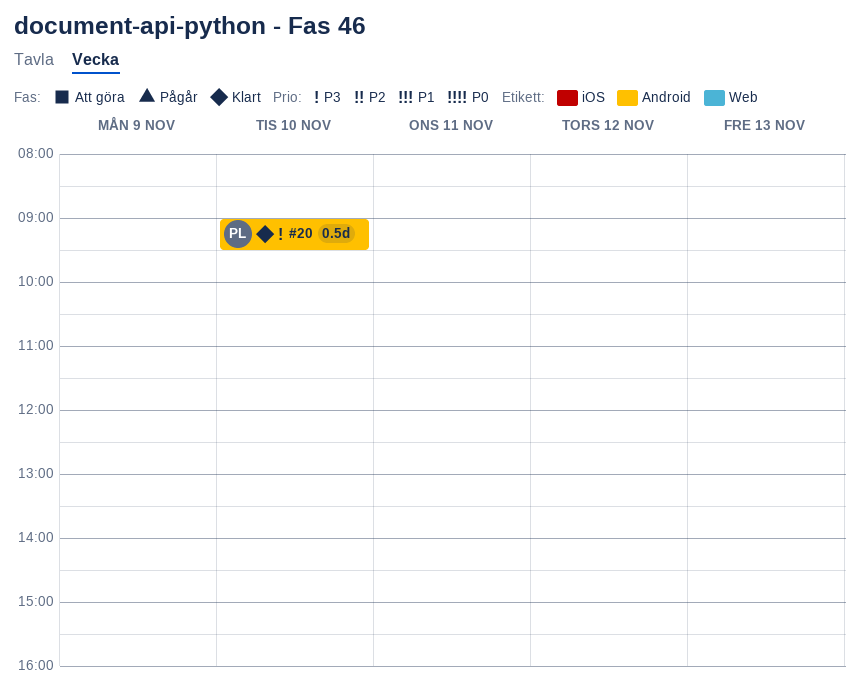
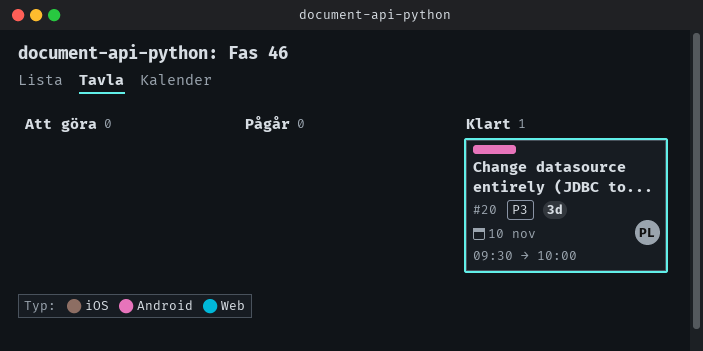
#20, estimate: 0.5d -> 3d
#20, begins: 09:00 -> 09:30
#20, ends: 09:30 -> 10:00

